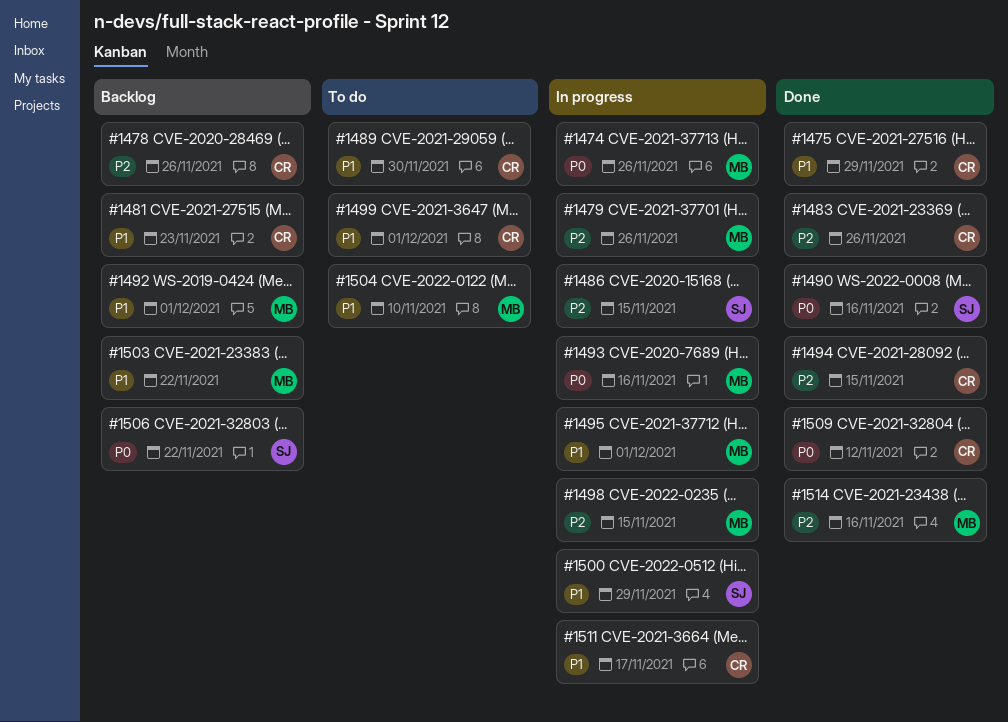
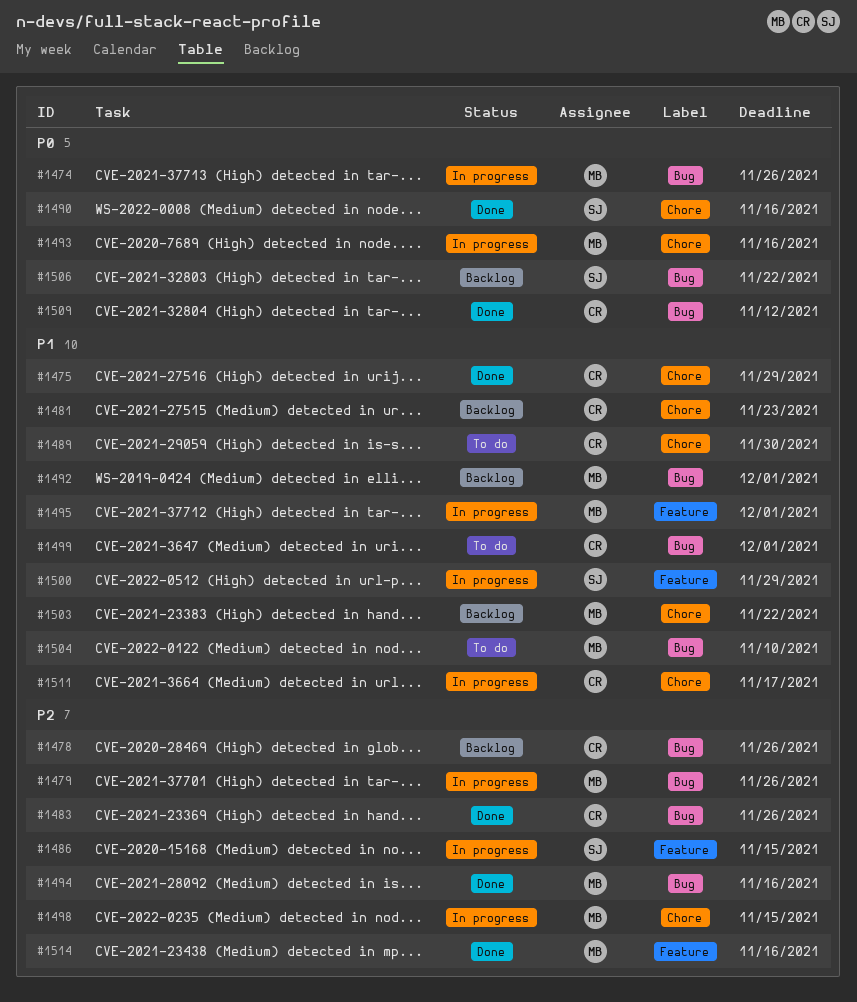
#1494, owner: CR -> MB
#1494, due: Nov 15 -> Nov 16

